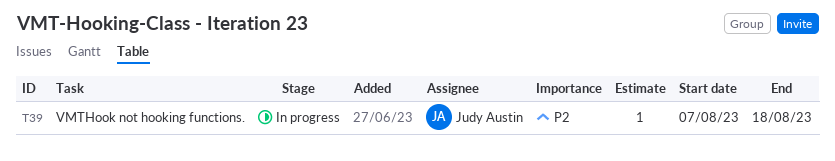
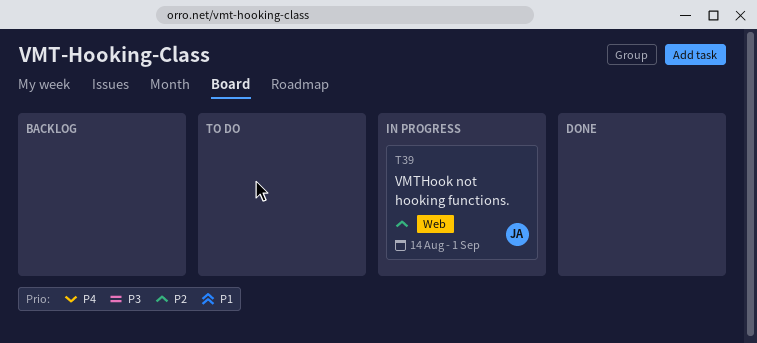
T39, start: Aug 7 -> Aug 14
T39, due: Aug 18 -> Sep 1

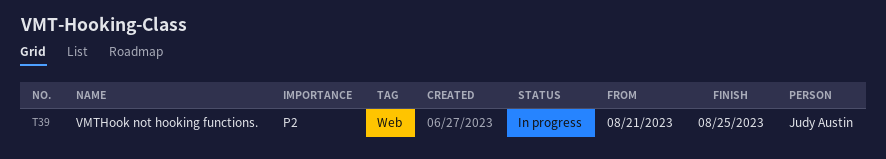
T39, start: Aug 14 -> Aug 21
T39, due: Sep 1 -> Aug 25

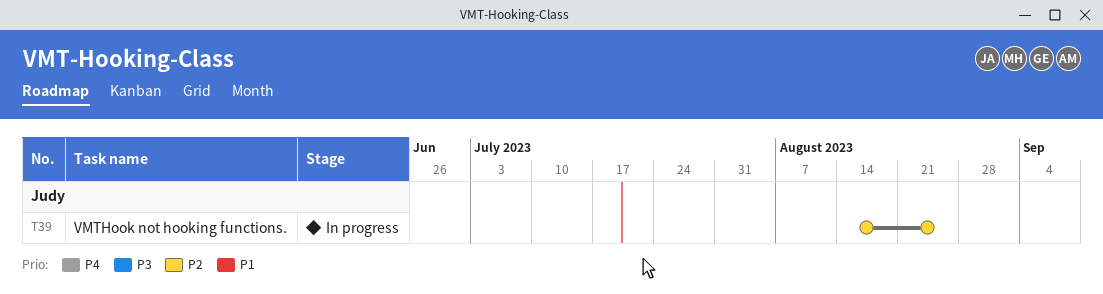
T39, start: Aug 21 -> Aug 14

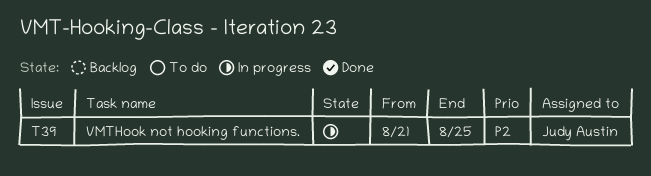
T39, start: Aug 14 -> Aug 21

